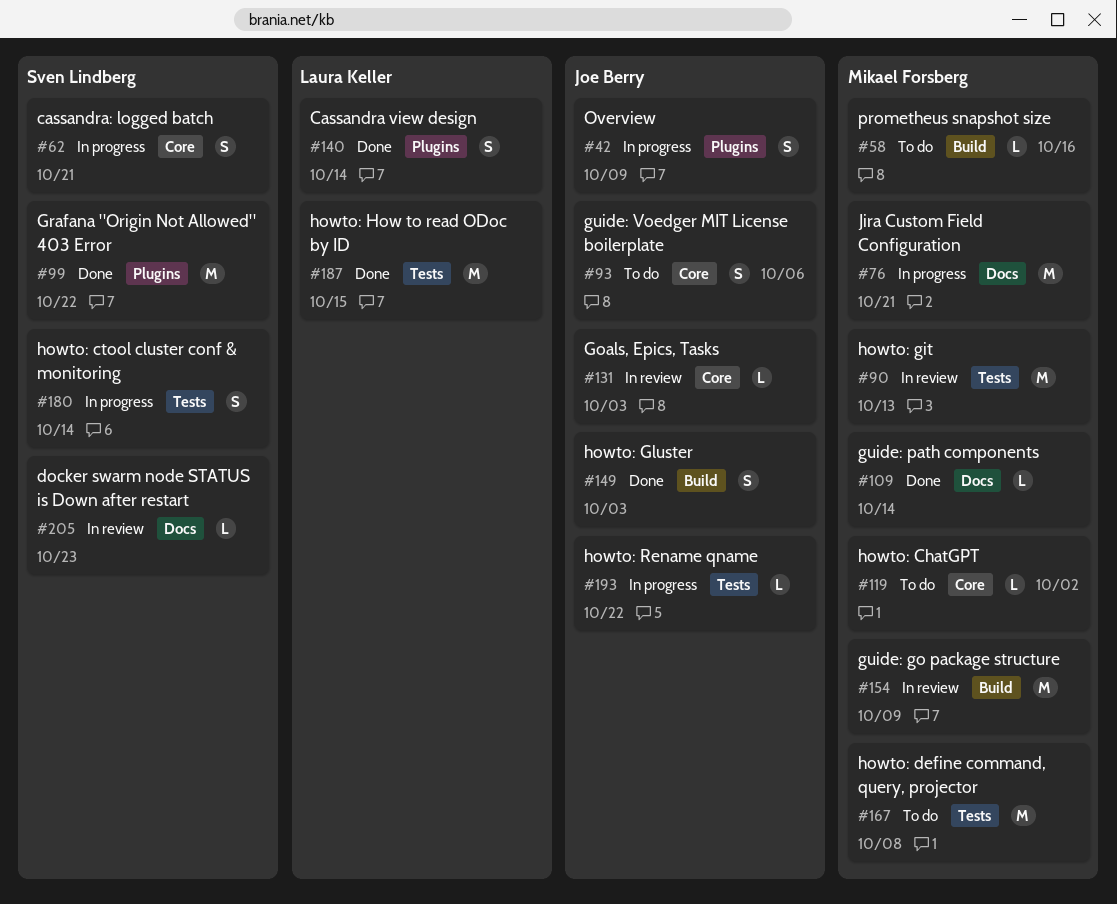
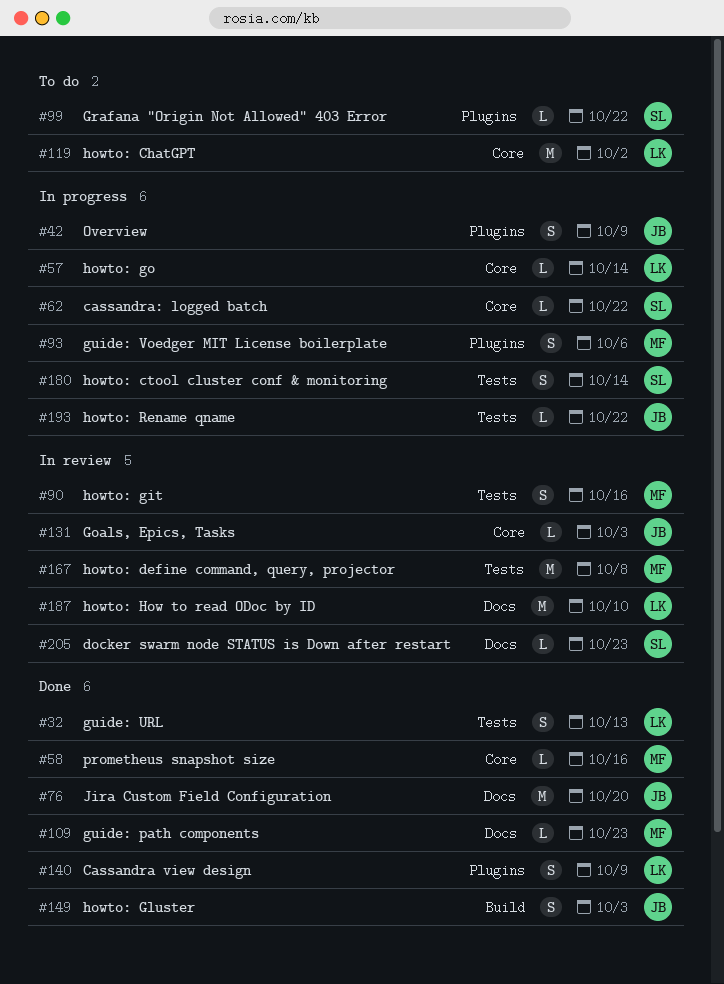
#32: none -> present
#57: none -> present
#58, status: To do -> Done
#58, label: Build -> Core
#62, estimate: S -> L
#62, due: Oct 21 -> Oct 22
#76, status: In progress -> Done
#76, owner: Mikael Forsberg -> Joe Berry
#76, due: Oct 21 -> Oct 20
#90, estimate: M -> S
#90, due: Oct 13 -> Oct 16
#93, status: To do -> In progress
#93, owner: Joe Berry -> Mikael Forsberg
#93, label: Core -> Plugins
#99, status: Done -> To do
#99, estimate: M -> L
#109, due: Oct 14 -> Oct 23
#119, owner: Mikael Forsberg -> Laura Keller
#119, estimate: L -> M
#140, due: Oct 14 -> Oct 9
#154: present -> none
#167, status: To do -> In review
#187, status: Done -> In review
#187, label: Tests -> Docs
#187, due: Oct 15 -> Oct 10

